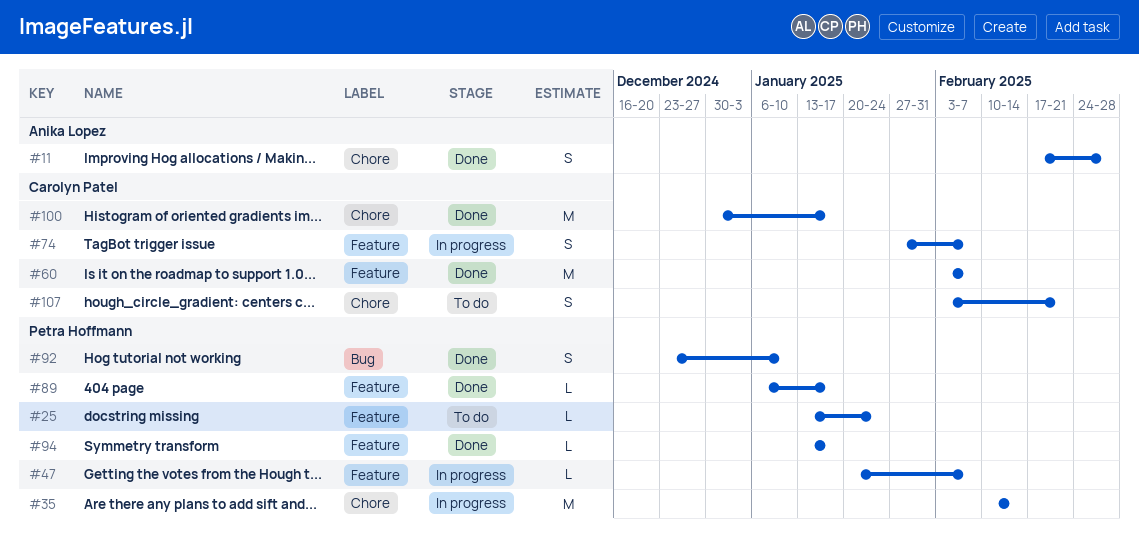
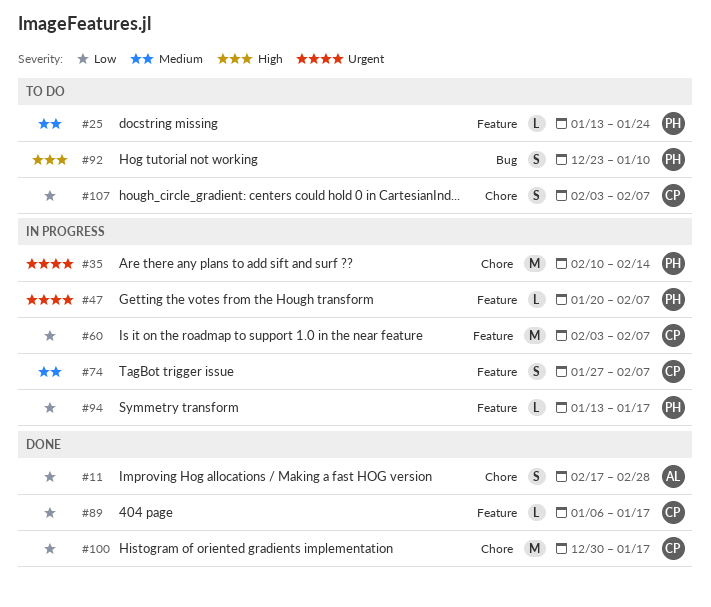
#60, status: Done -> In progress
#89, owner: Petra Hoffmann -> Carolyn Patel
#92, status: Done -> To do
#94, status: Done -> In progress
#107, due: Feb 21 -> Feb 7

